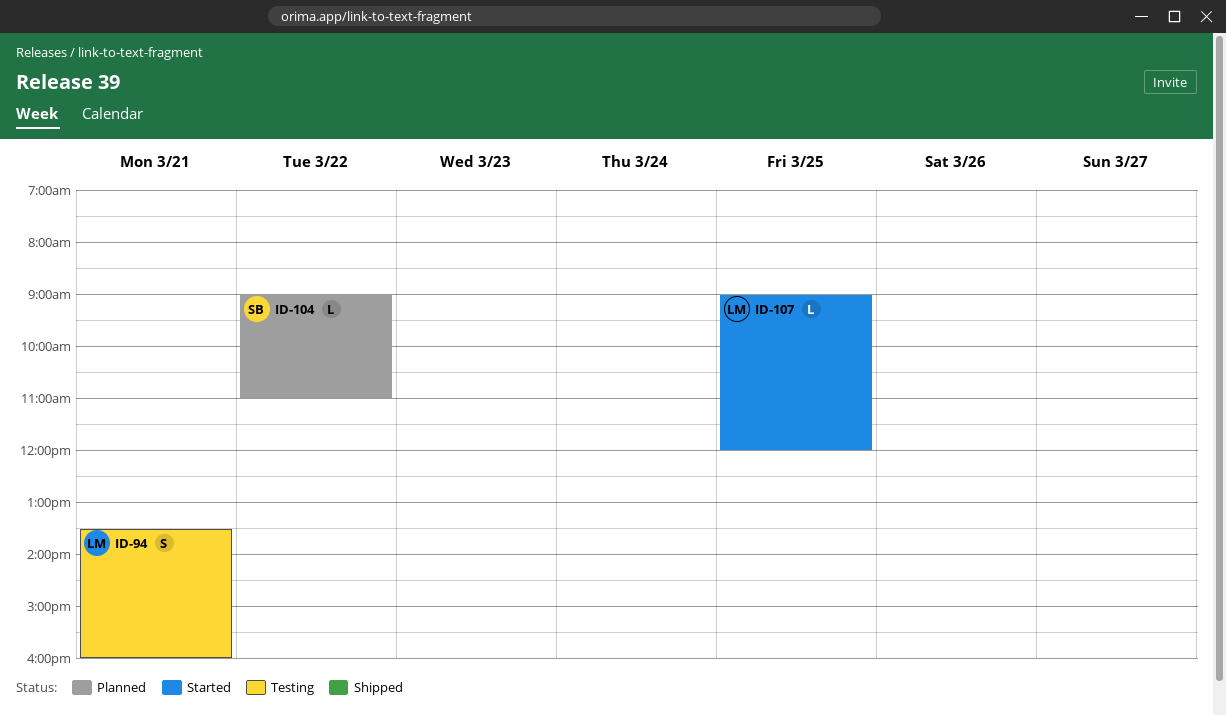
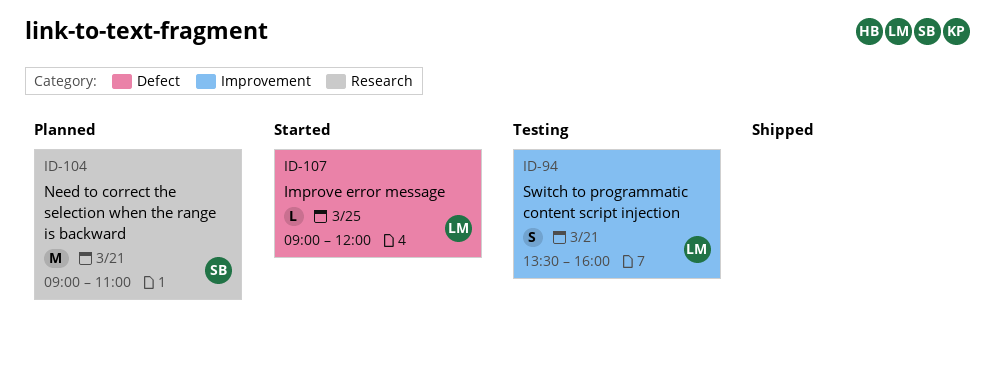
ID-104, estimate: L -> M
ID-104, day: Mar 22 -> Mar 21

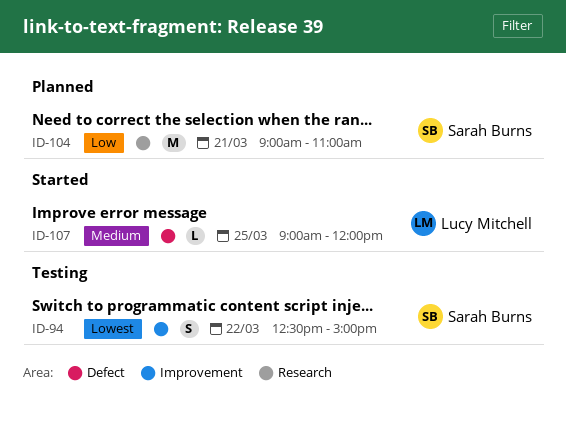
ID-94, owner: Lucy Mitchell -> Sarah Burns
ID-94, day: Mar 21 -> Mar 22
ID-94, begins: 13:30 -> 12:30
ID-94, ends: 16:00 -> 15:00

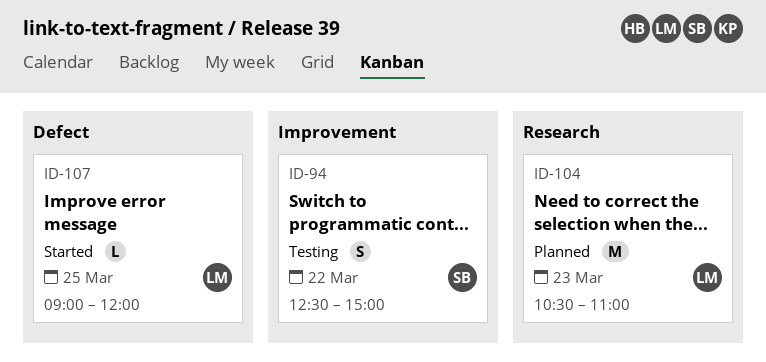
ID-104, owner: Sarah Burns -> Lucy Mitchell
ID-104, day: Mar 21 -> Mar 23
ID-104, begins: 09:00 -> 10:30

